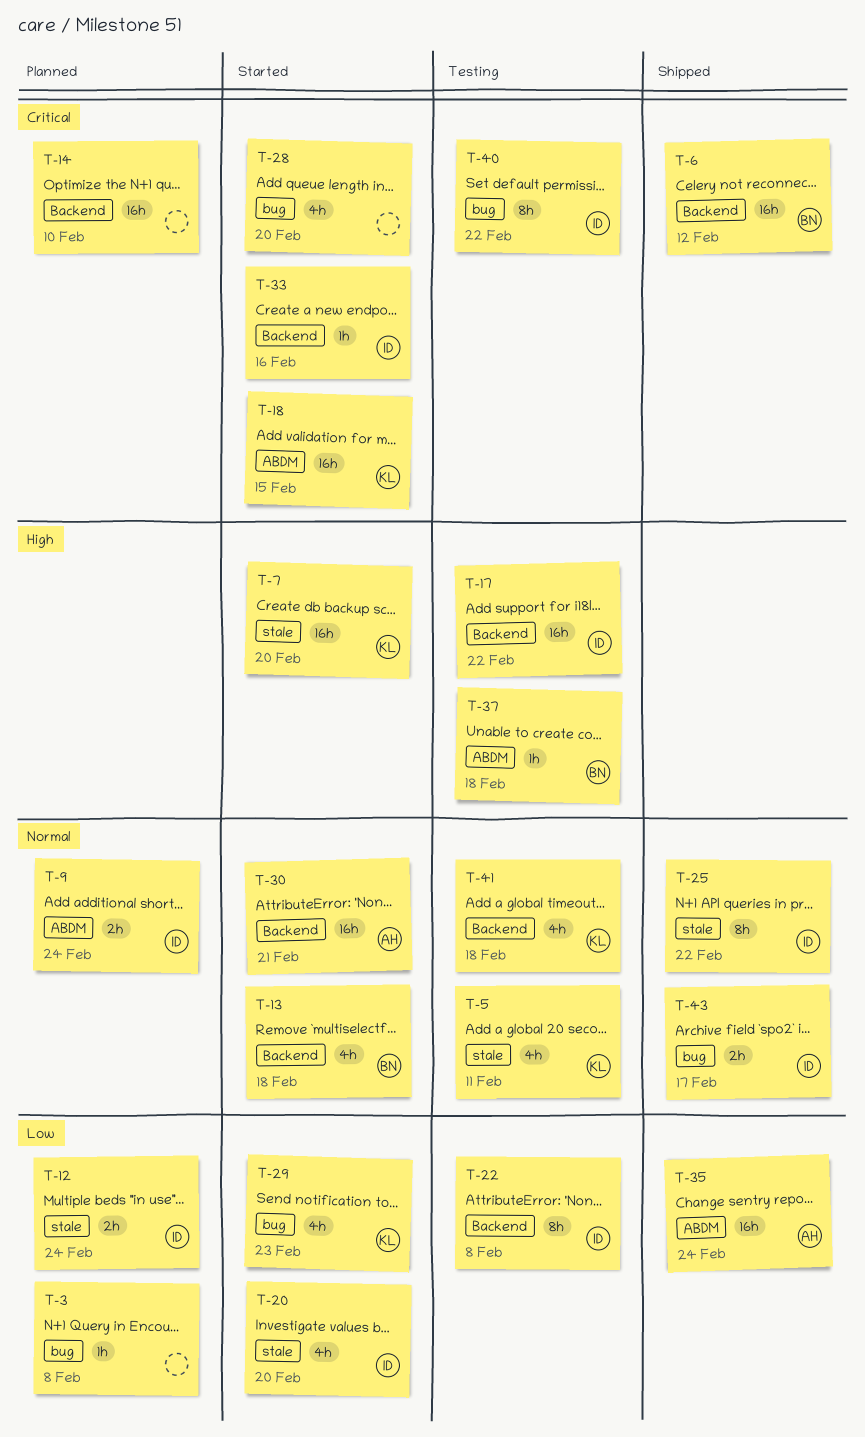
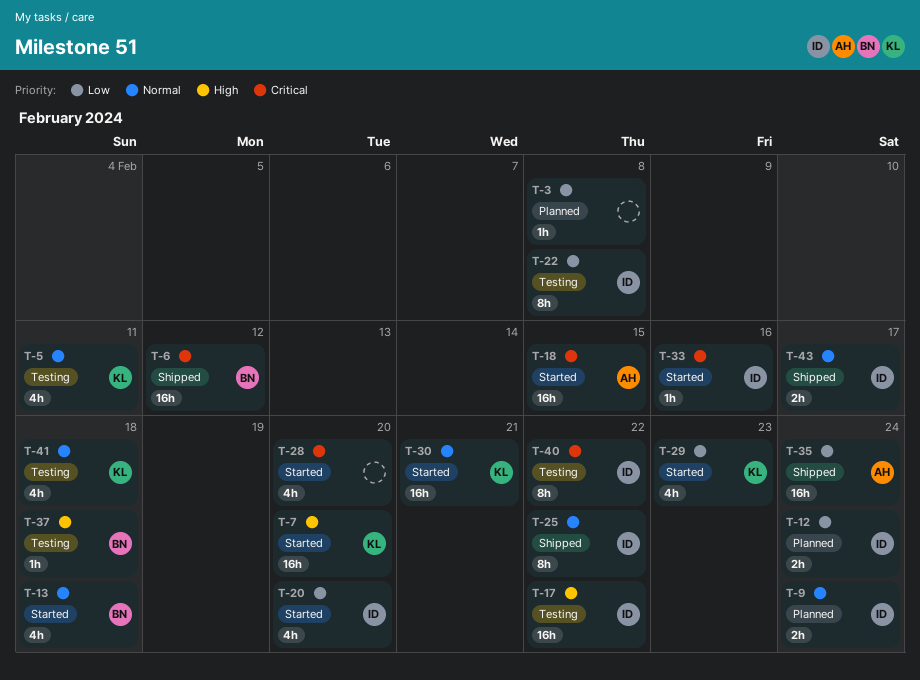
T-14: present -> none
T-18, owner: KL -> AH
T-30, owner: AH -> KL

